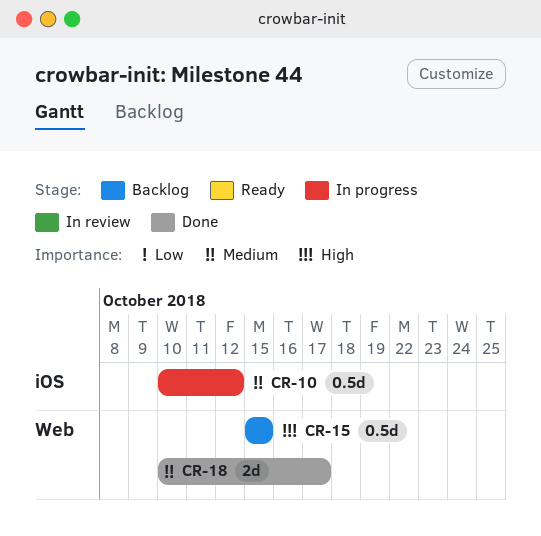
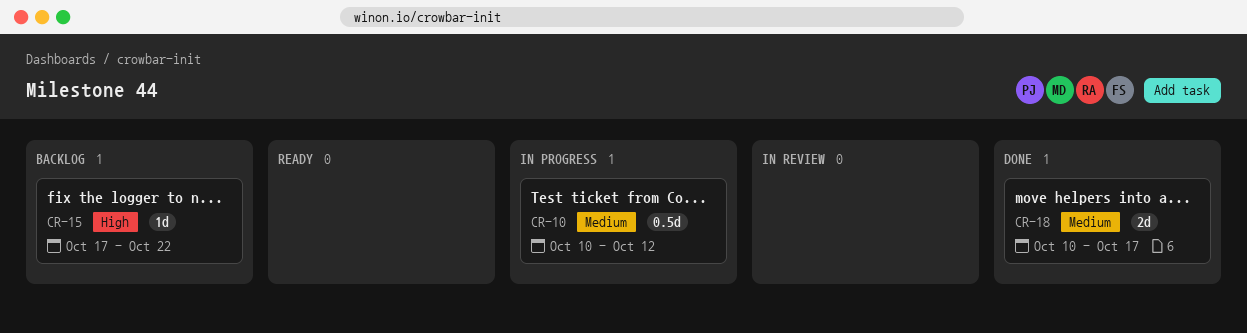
CR-15, estimate: 0.5d -> 1d
CR-15, start: Oct 15 -> Oct 17
CR-15, due: Oct 15 -> Oct 22

